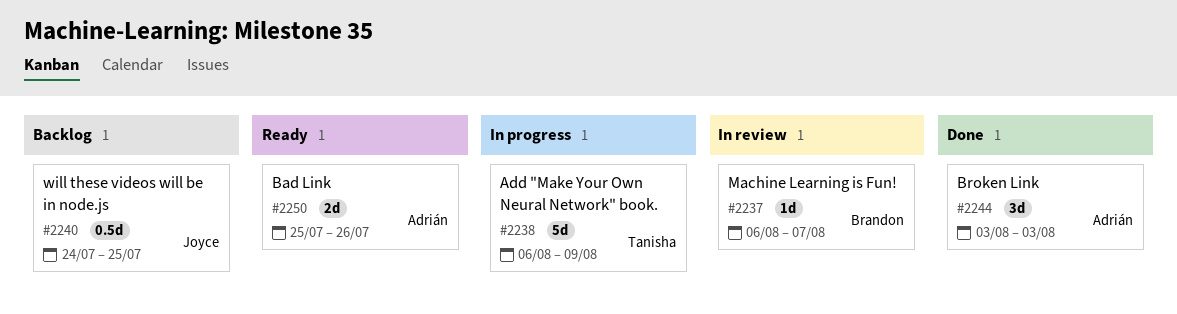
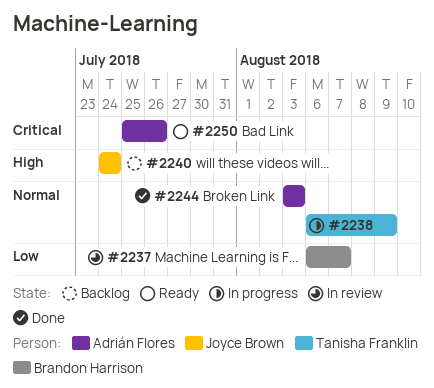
#2240, due: Jul 25 -> Jul 24

